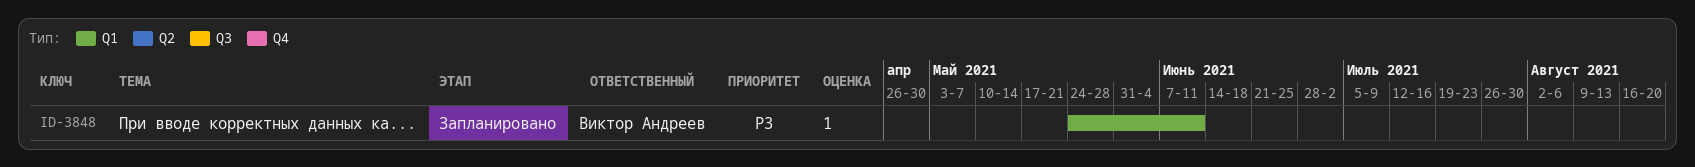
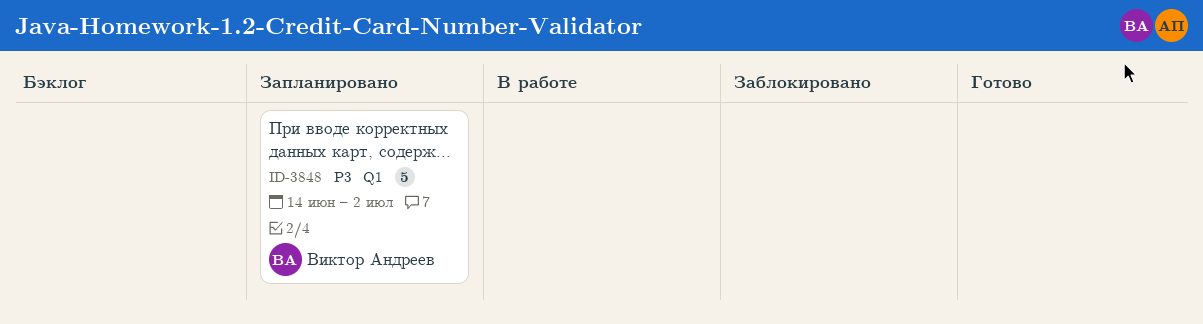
ID-3848, estimate: 1 -> 5
ID-3848, start: May 24 -> Jun 14
ID-3848, due: Jun 11 -> Jul 2

